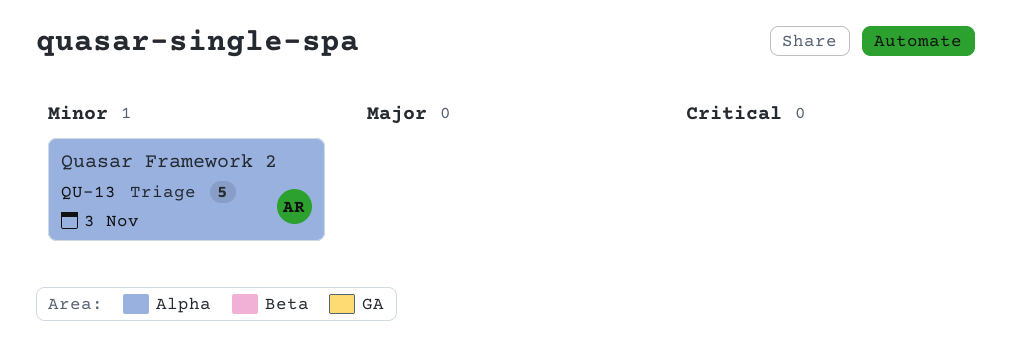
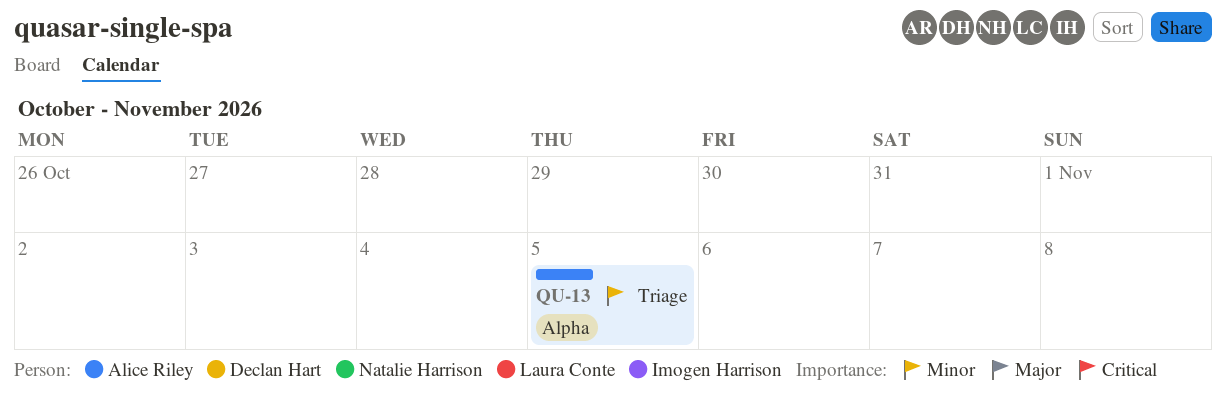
QU-13, due: Nov 3 -> Nov 5

